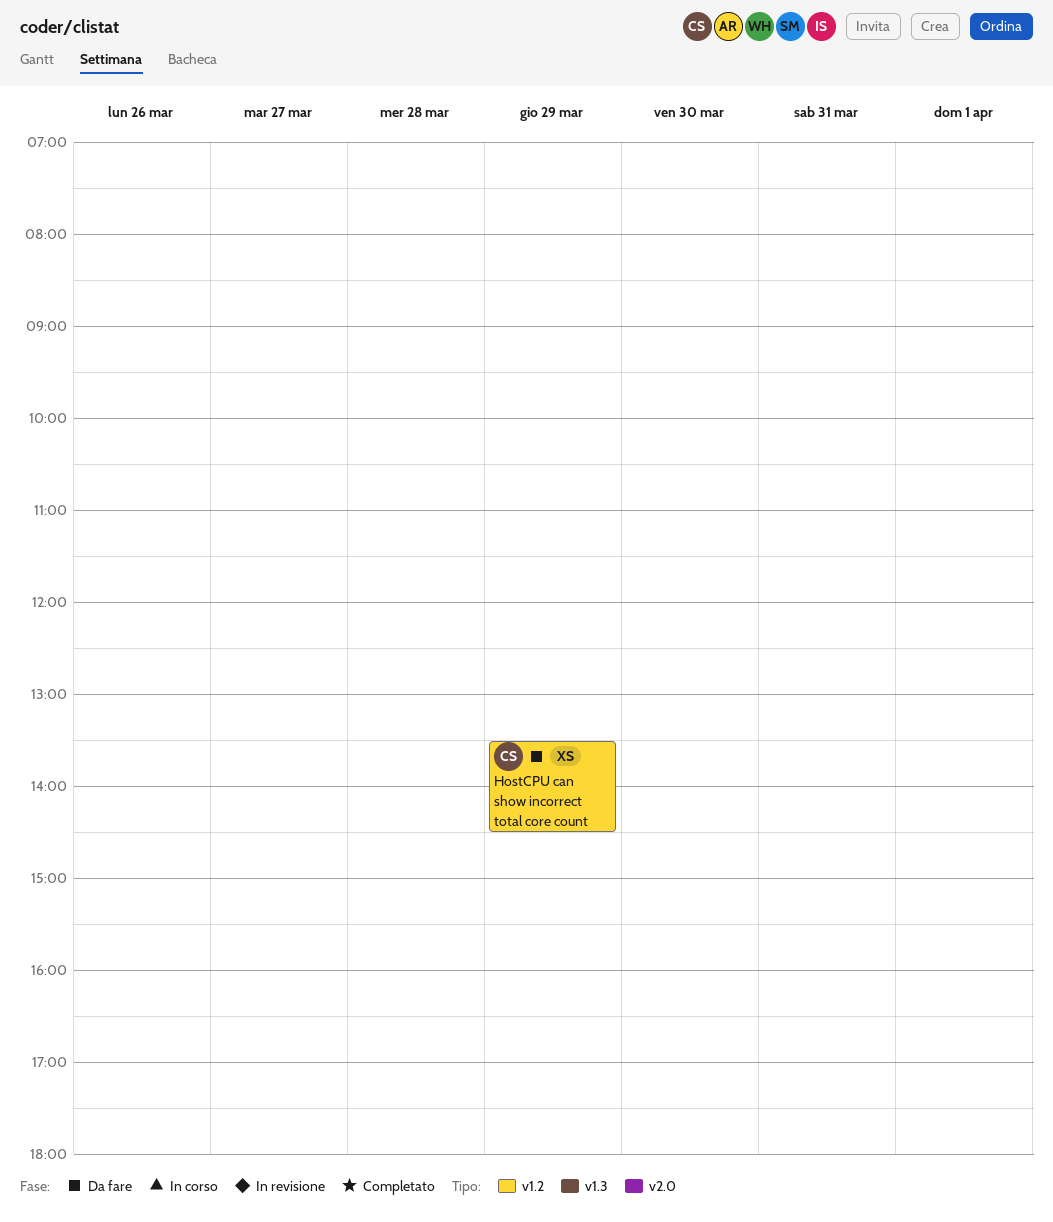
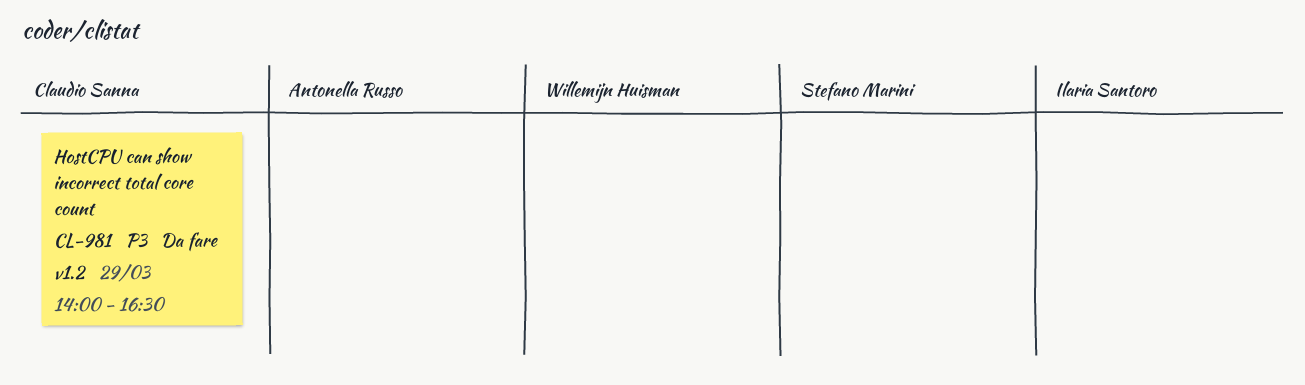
HostCPU can show incorrect total core count, begins: 13:30 -> 14:00
HostCPU can show incorrect total core count, ends: 14:30 -> 16:30

